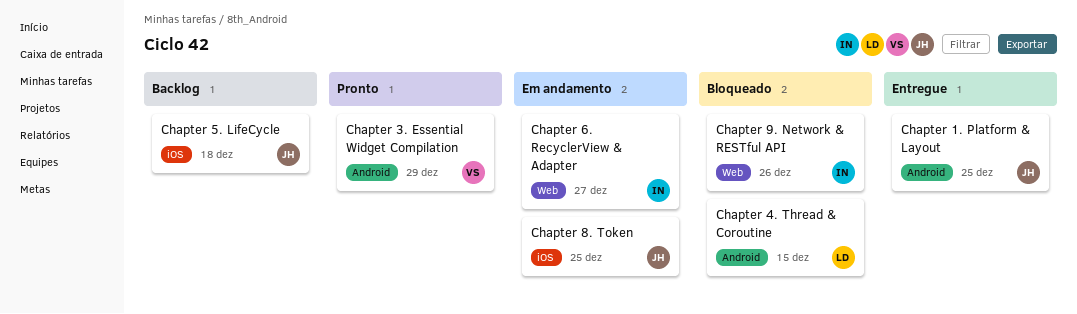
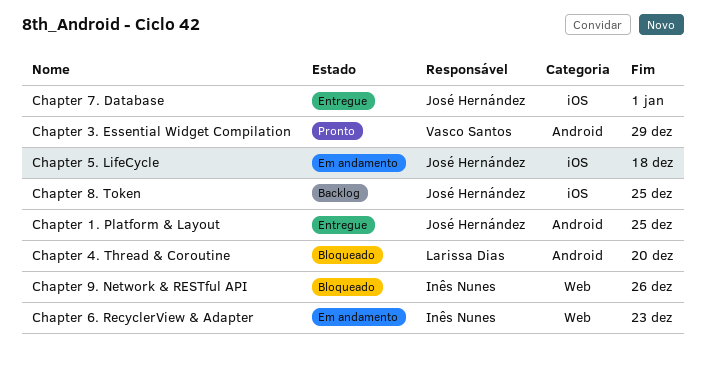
Chapter 4. Thread & Coroutine, due: Dec 15 -> Dec 20
Chapter 5. LifeCycle, status: Backlog -> Em andamento
Chapter 6. RecyclerView & Adapter, due: Dec 27 -> Dec 23
Chapter 7. Database: none -> present
Chapter 8. Token, status: Em andamento -> Backlog

